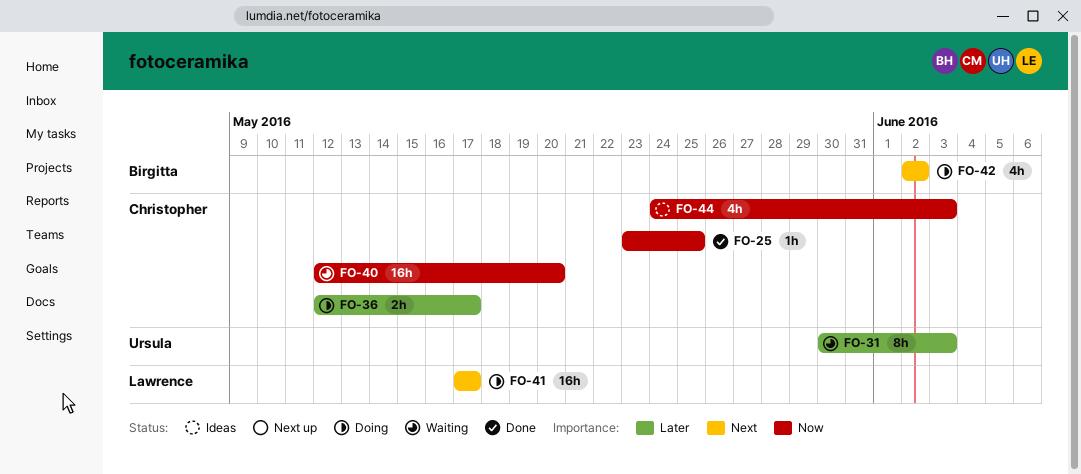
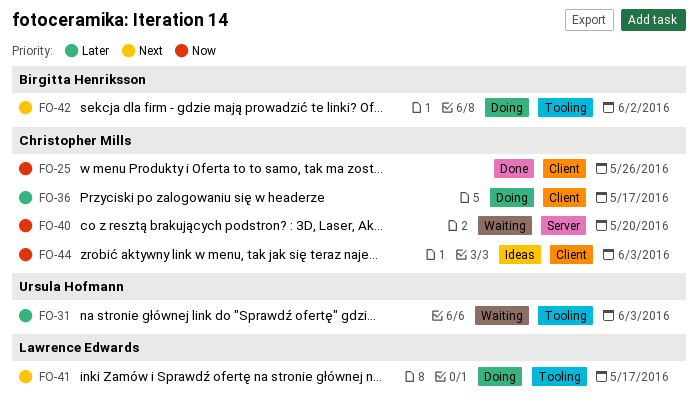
FO-25, due: May 25 -> May 26

